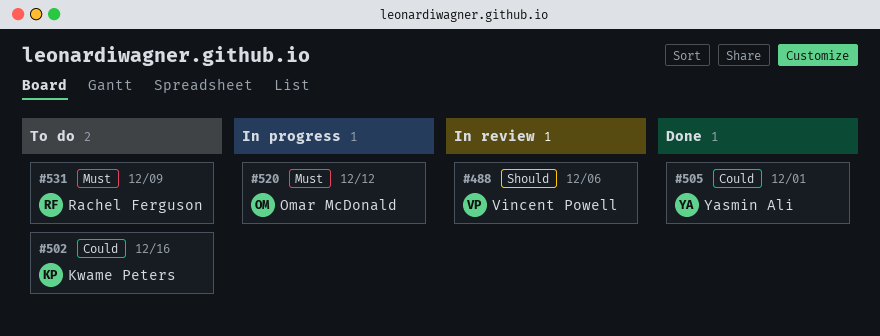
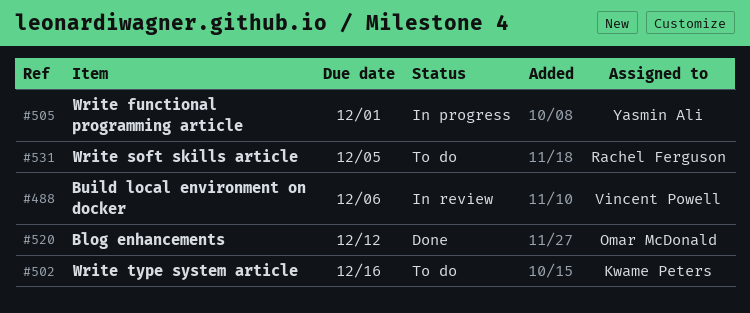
#505, status: Done -> In progress
#520, status: In progress -> Done
#531, due: Dec 9 -> Dec 5

